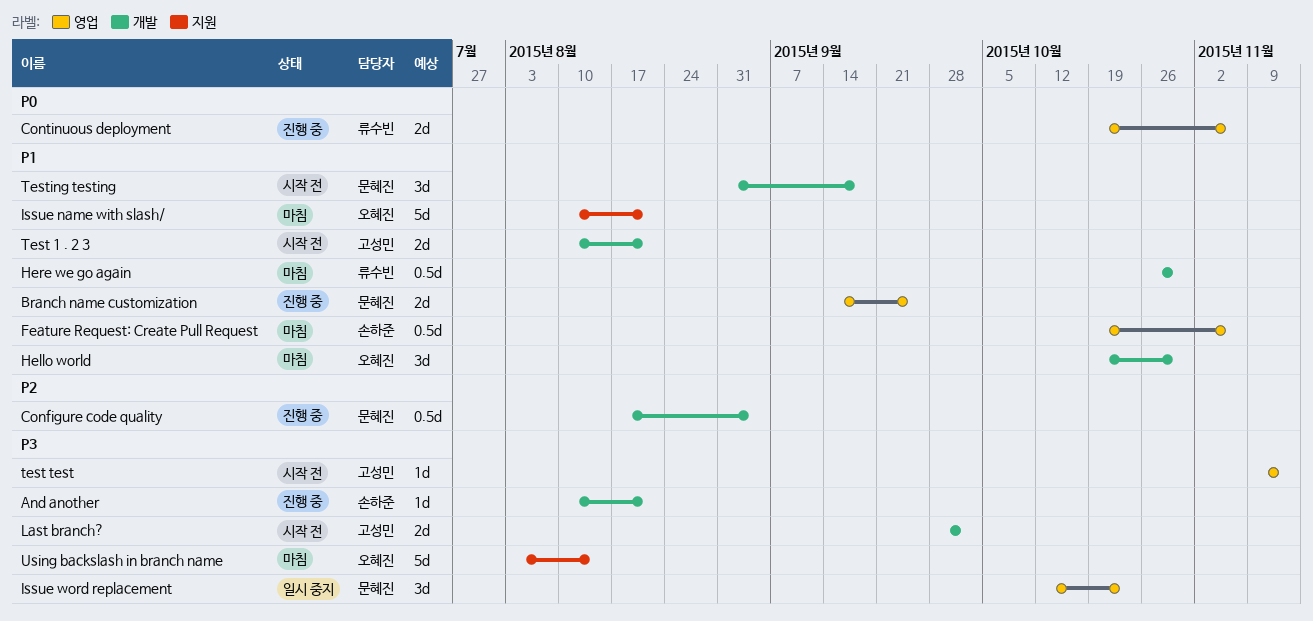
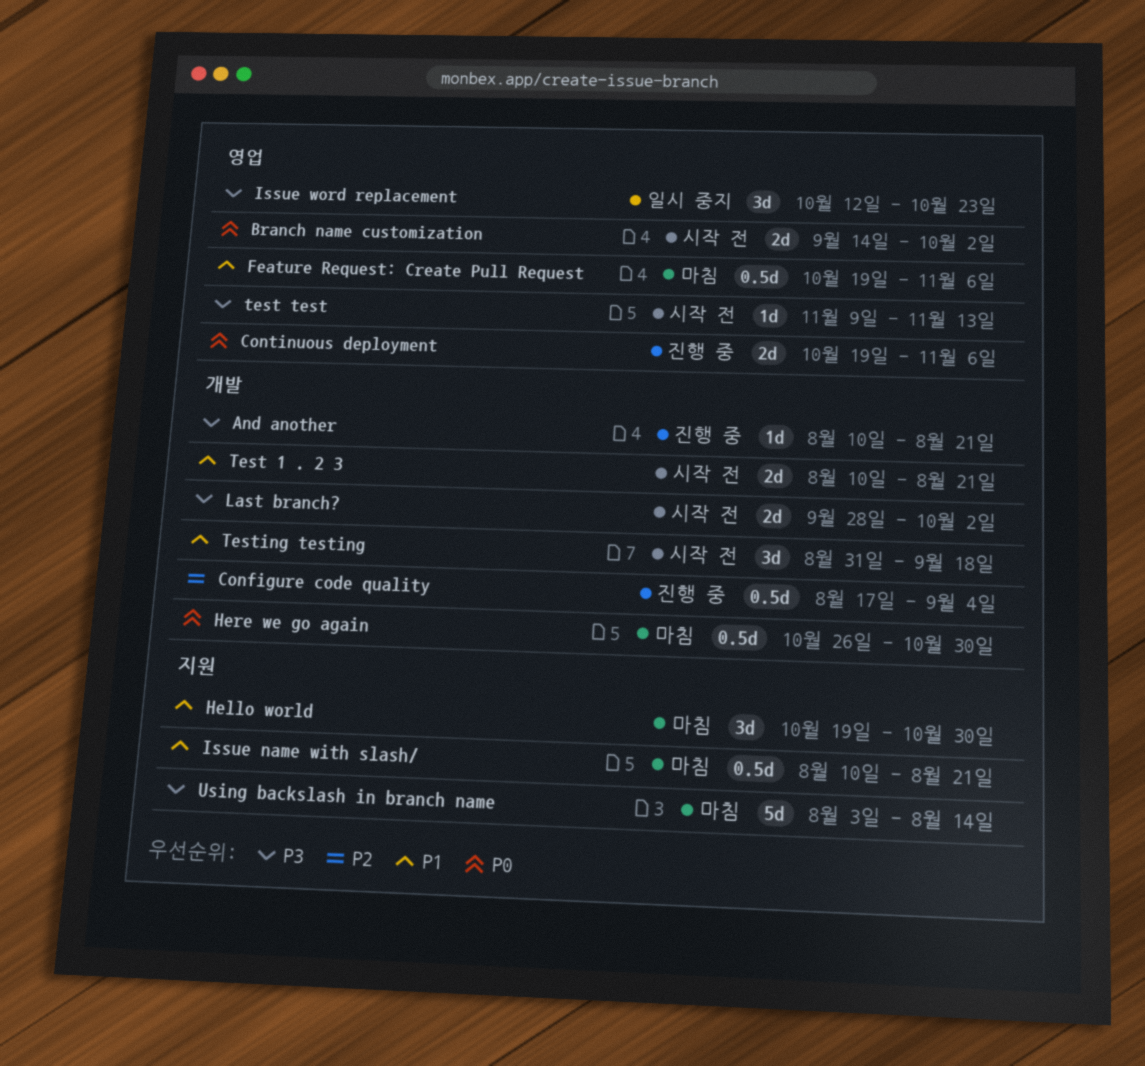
Branch name customization, status: 진행 중 -> 시작 전
Branch name customization, priority: P1 -> P0
Branch name customization, due: Sep 25 -> Oct 2
Hello world, label: 개발 -> 지원
Here we go again, priority: P1 -> P0
Issue name with slash/, estimate: 5d -> 0.5d

